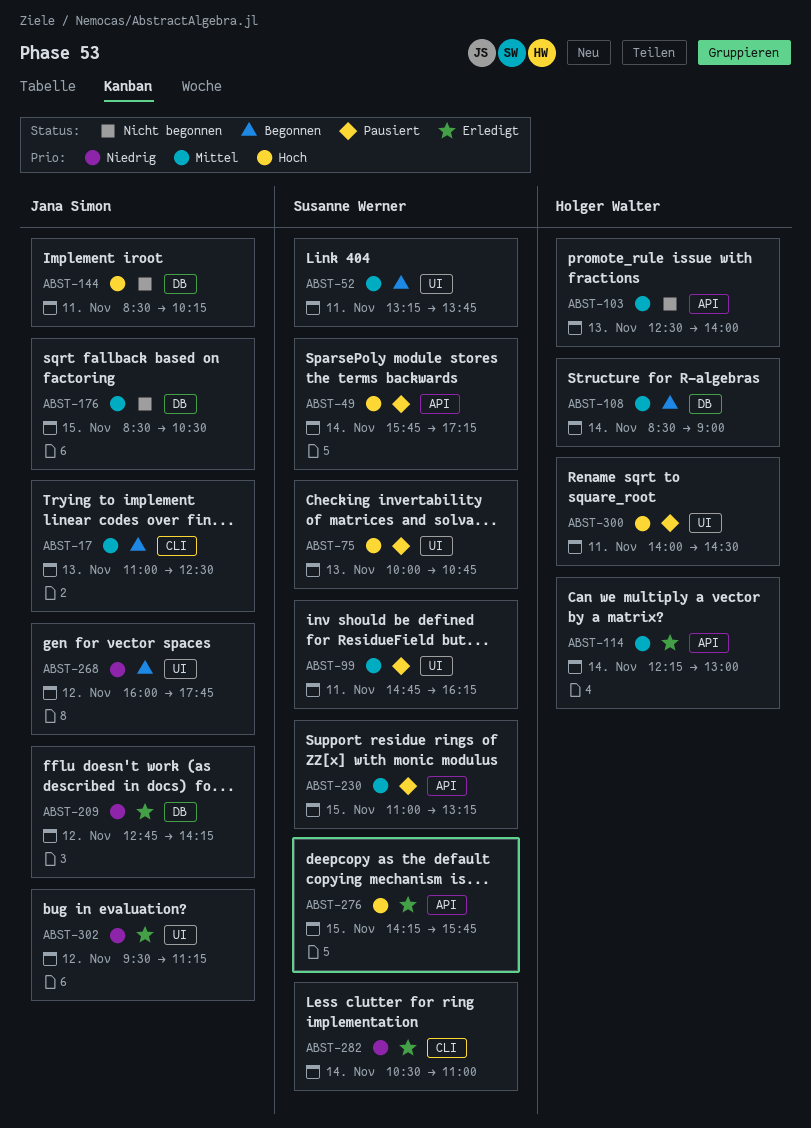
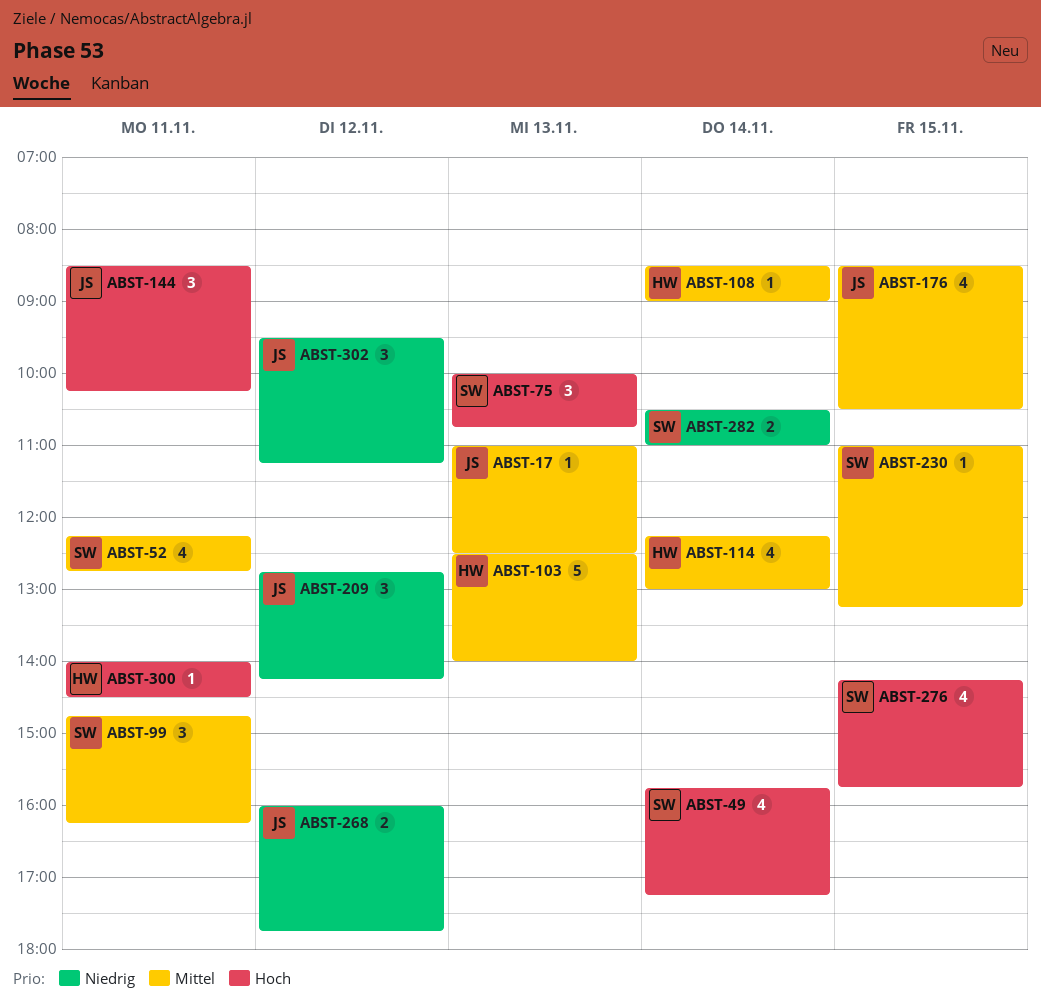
ABST-52, begins: 13:15 -> 12:15
ABST-52, ends: 13:45 -> 12:45

